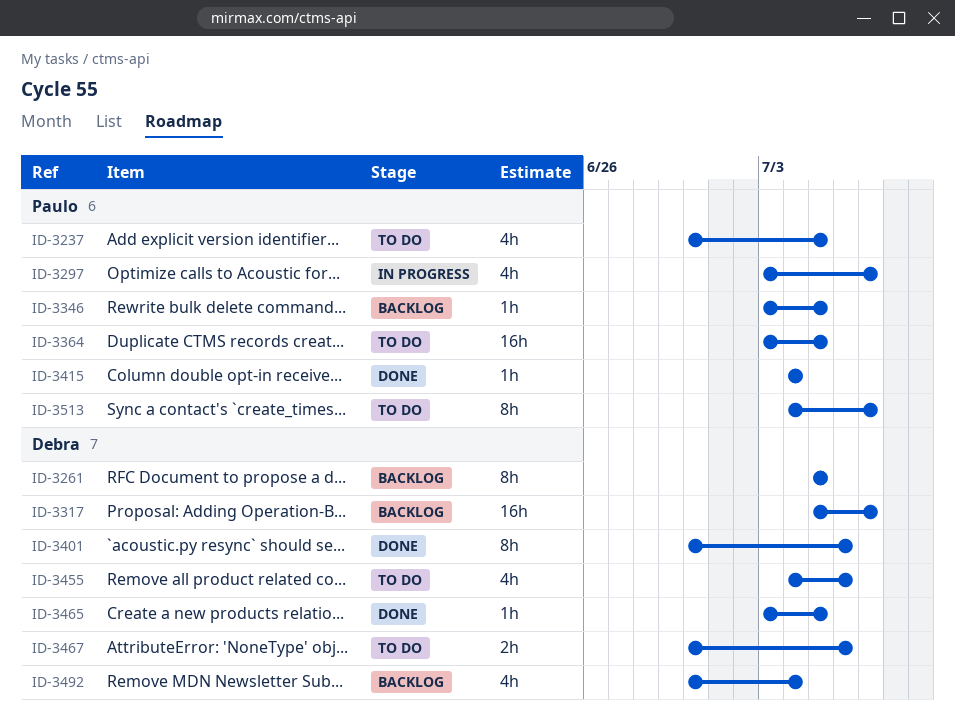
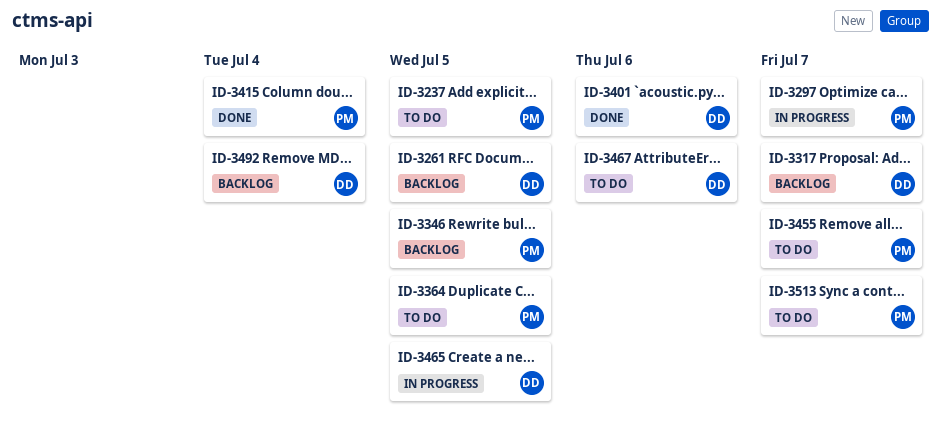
ID-3455, owner: Debra -> Paulo
ID-3455, due: Jul 6 -> Jul 7
ID-3465, status: Done -> In progress

